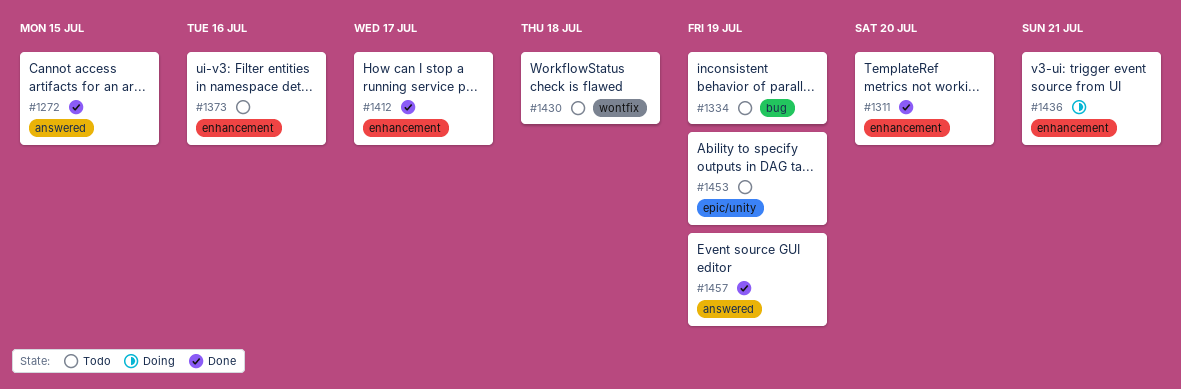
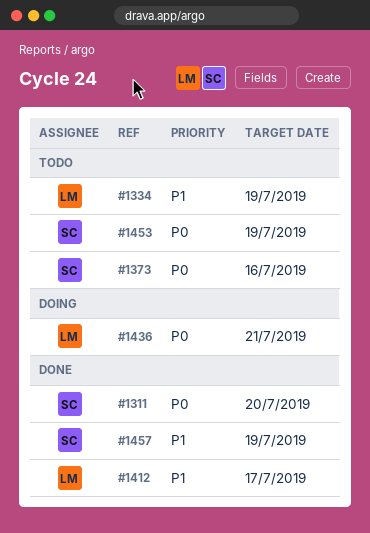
#1272: present -> none
#1430: present -> none

